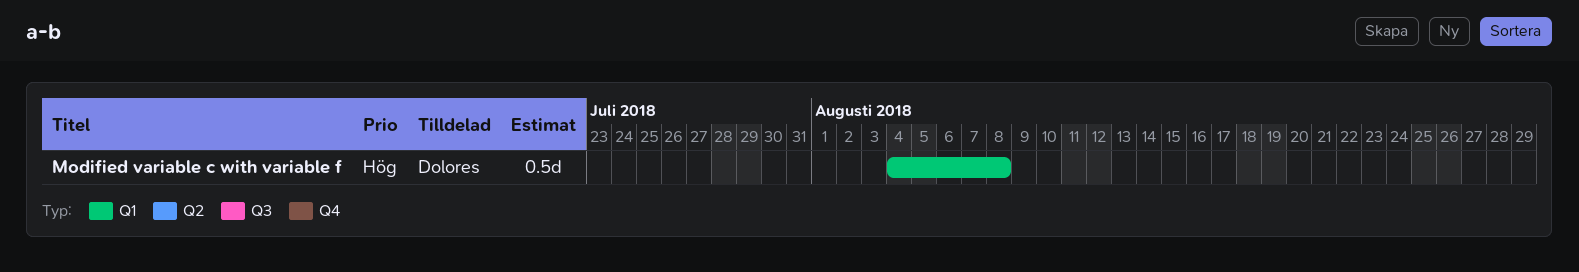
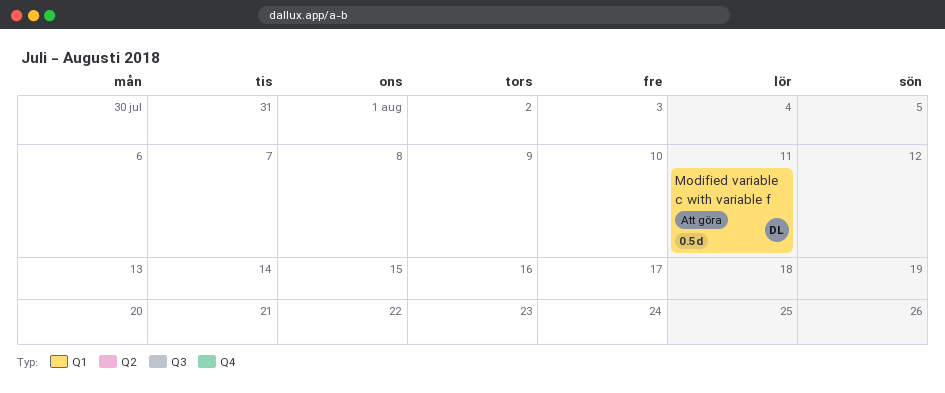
Modified variable c with variable f, due: Aug 8 -> Aug 11

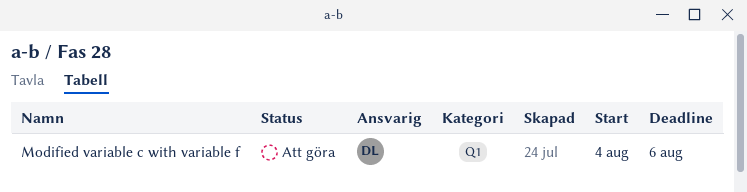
Modified variable c with variable f, due: Aug 11 -> Aug 6

